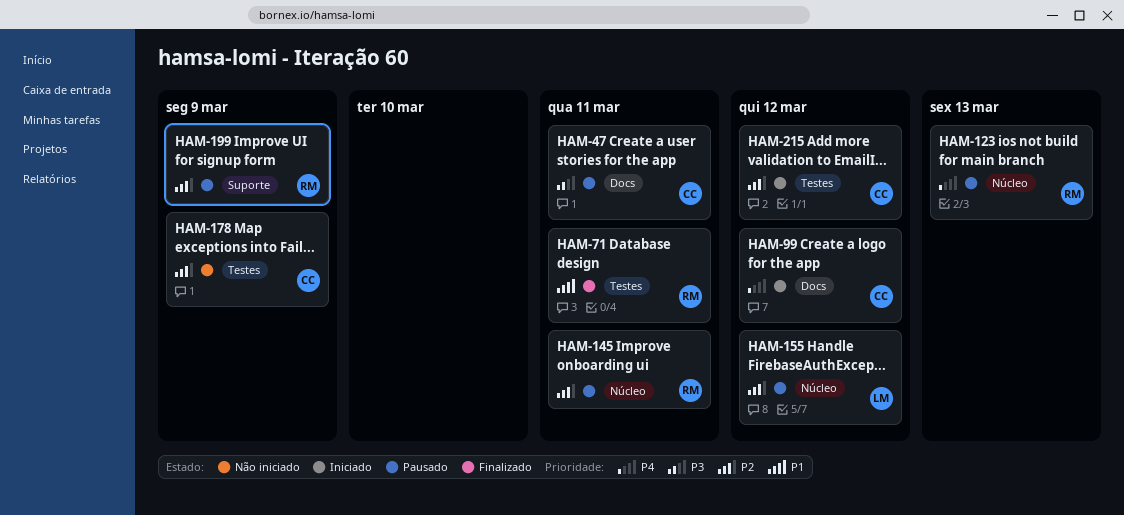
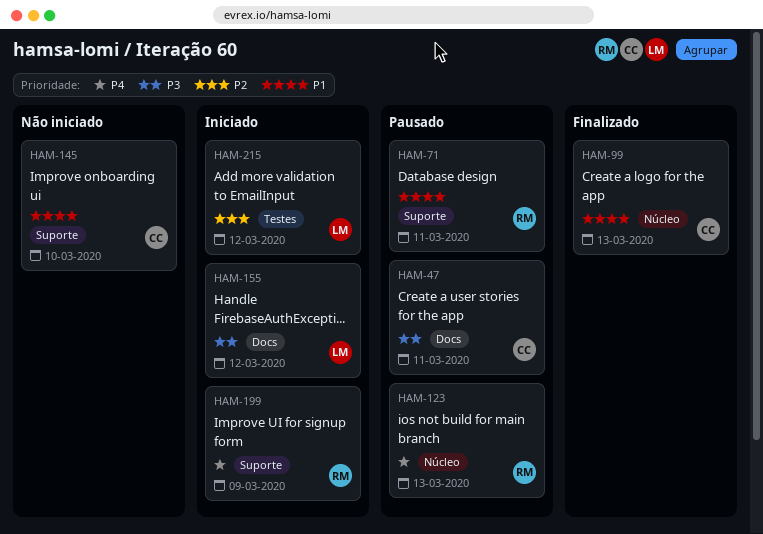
HAM-71, status: Finalizado -> Pausado
HAM-71, label: Testes -> Suporte
HAM-99, status: Iniciado -> Finalizado
HAM-99, priority: P4 -> P1
HAM-99, label: Docs -> Núcleo
HAM-99, due: Mar 12 -> Mar 13
HAM-145, status: Pausado -> Não iniciado
HAM-145, owner: RM -> CC
HAM-145, priority: P2 -> P1
HAM-145, label: Núcleo -> Suporte
HAM-145, due: Mar 11 -> Mar 10
HAM-155, status: Pausado -> Iniciado
HAM-155, priority: P2 -> P3
HAM-155, label: Núcleo -> Docs
HAM-178: present -> none
HAM-199, status: Pausado -> Iniciado
HAM-199, priority: P2 -> P4
HAM-215, owner: CC -> LM

